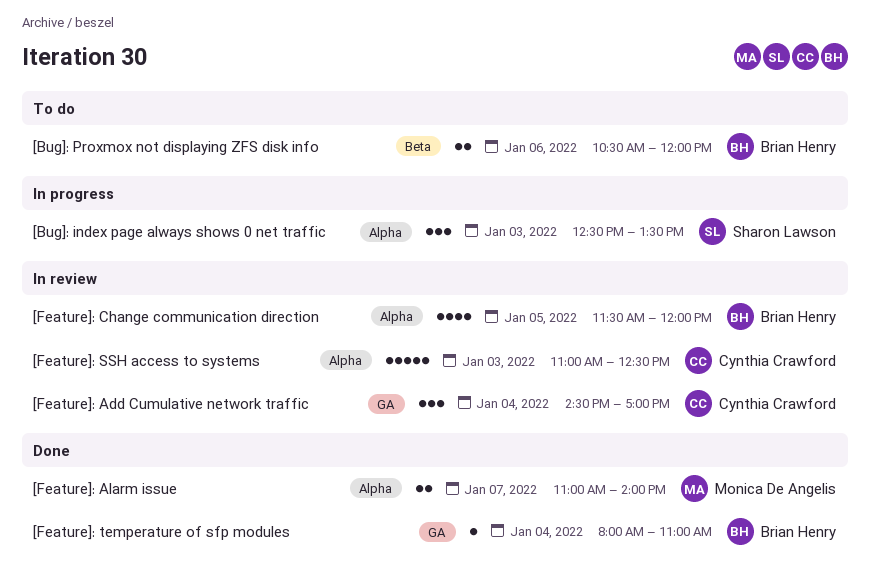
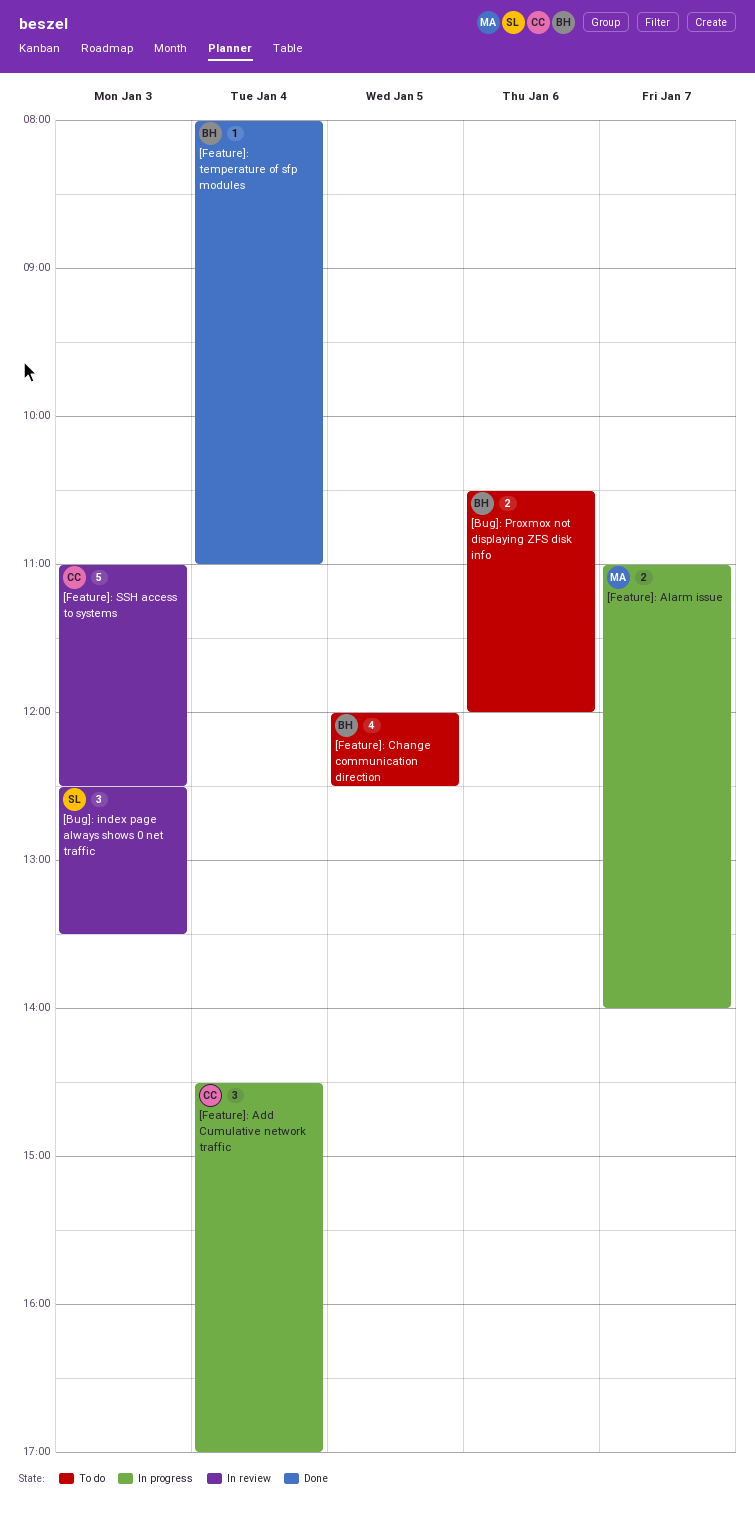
[Bug]: index page always shows 0 net traffic, status: In progress -> In review
[Feature]: Add Cumulative network traffic, status: In review -> In progress
[Feature]: Alarm issue, status: Done -> In progress
[Feature]: Change communication direction, status: In review -> To do
[Feature]: Change communication direction, begins: 11:30 -> 12:00
[Feature]: Change communication direction, ends: 12:00 -> 12:30

